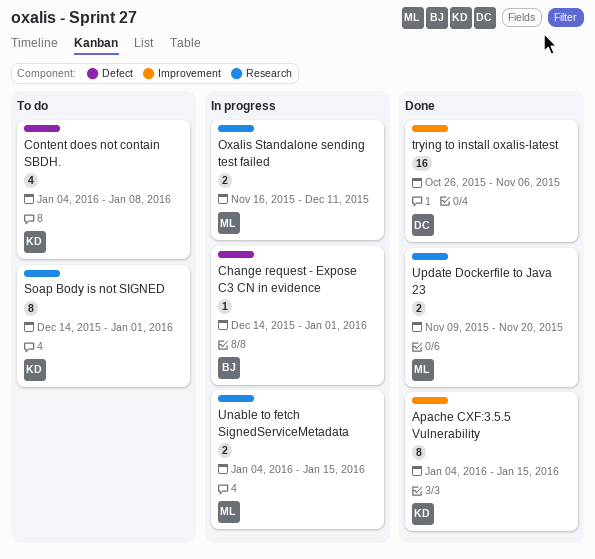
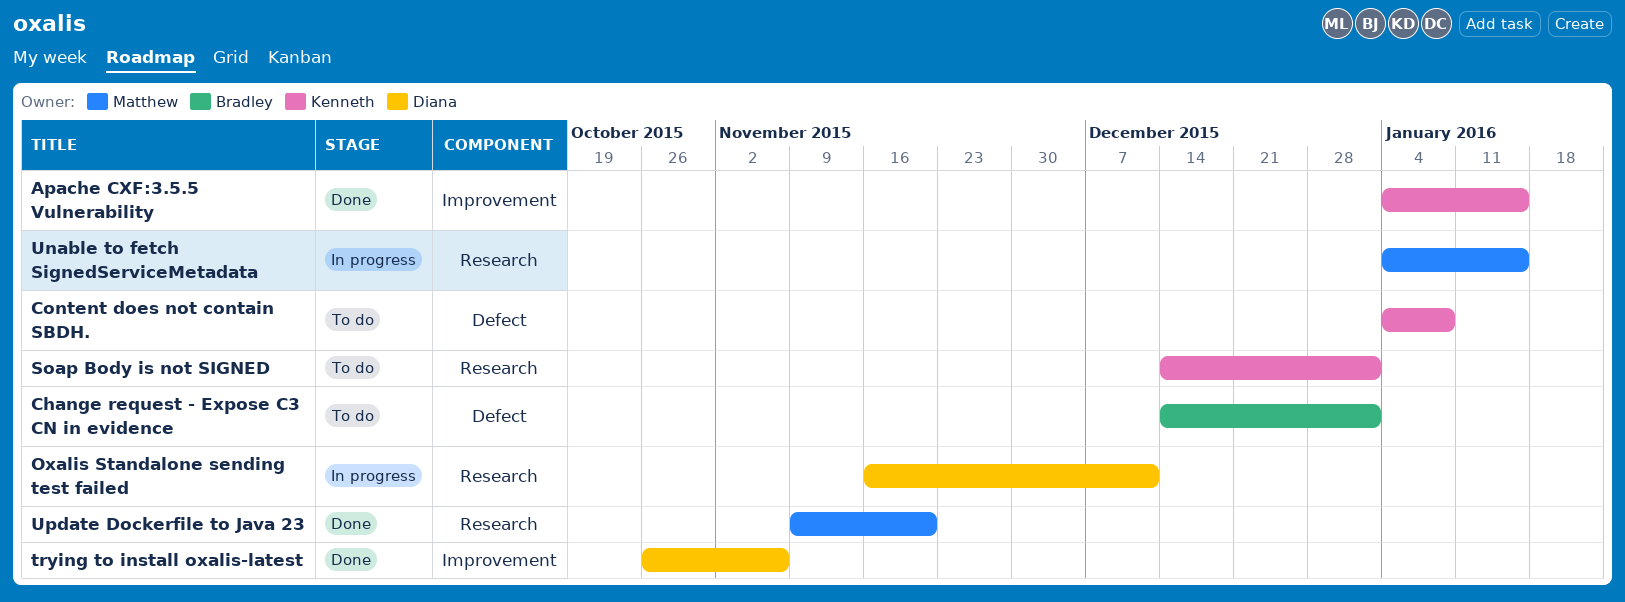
Change request - Expose C3 CN in evidence, status: In progress -> To do
Oxalis Standalone sending test failed, owner: Matthew -> Diana

